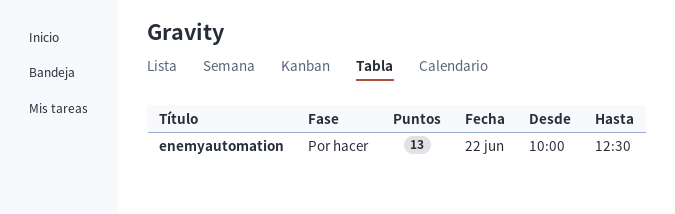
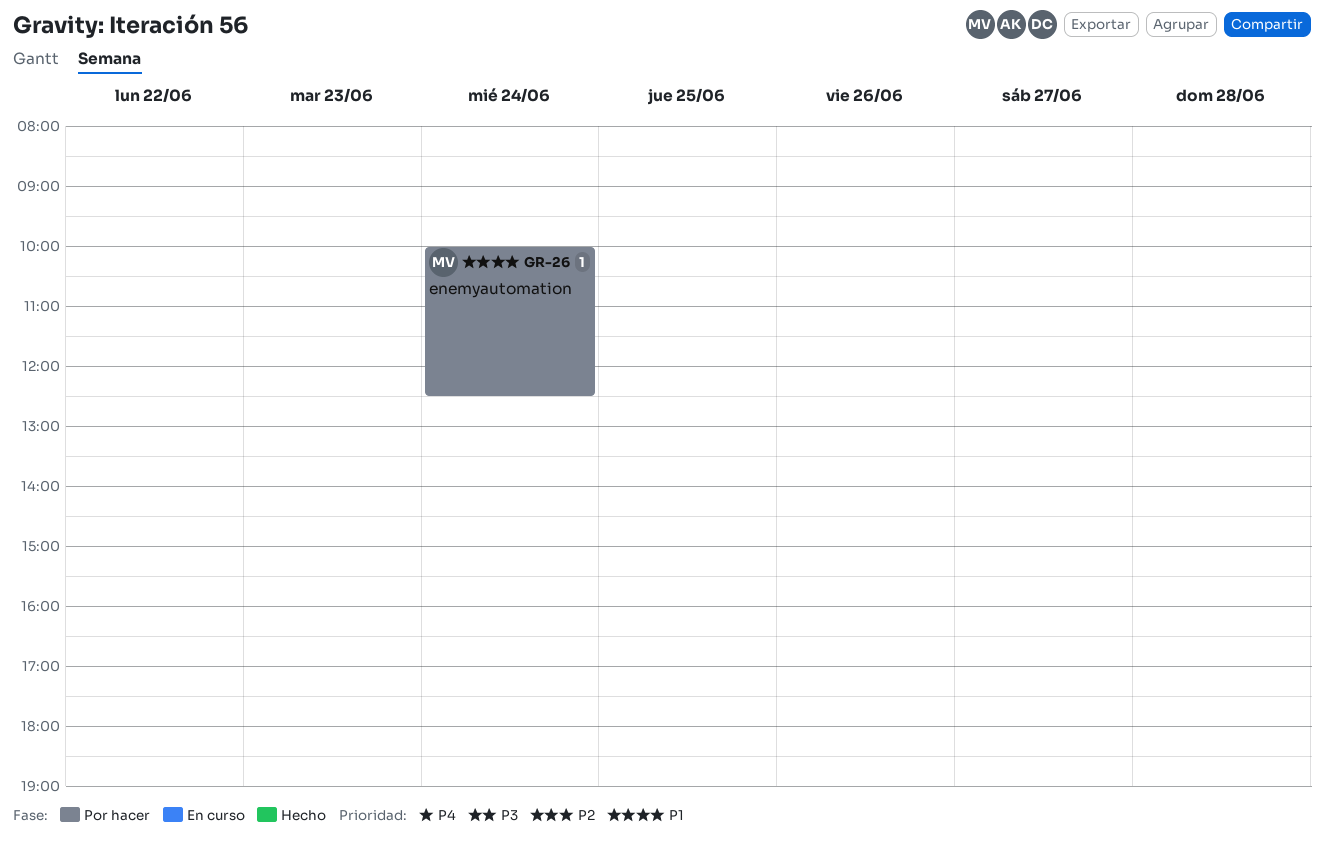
enemyautomation, estimate: 13 -> 1
enemyautomation, day: Jun 22 -> Jun 24

